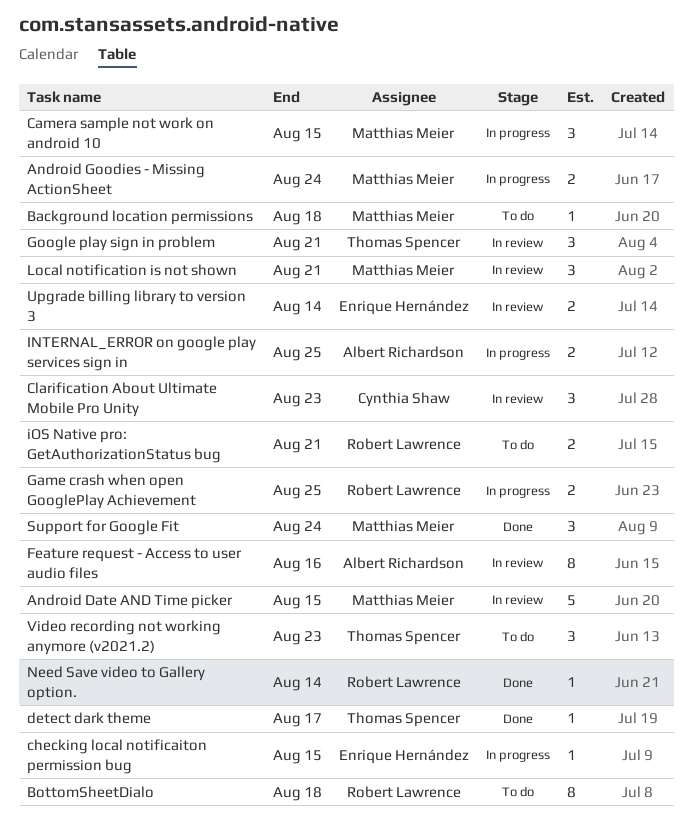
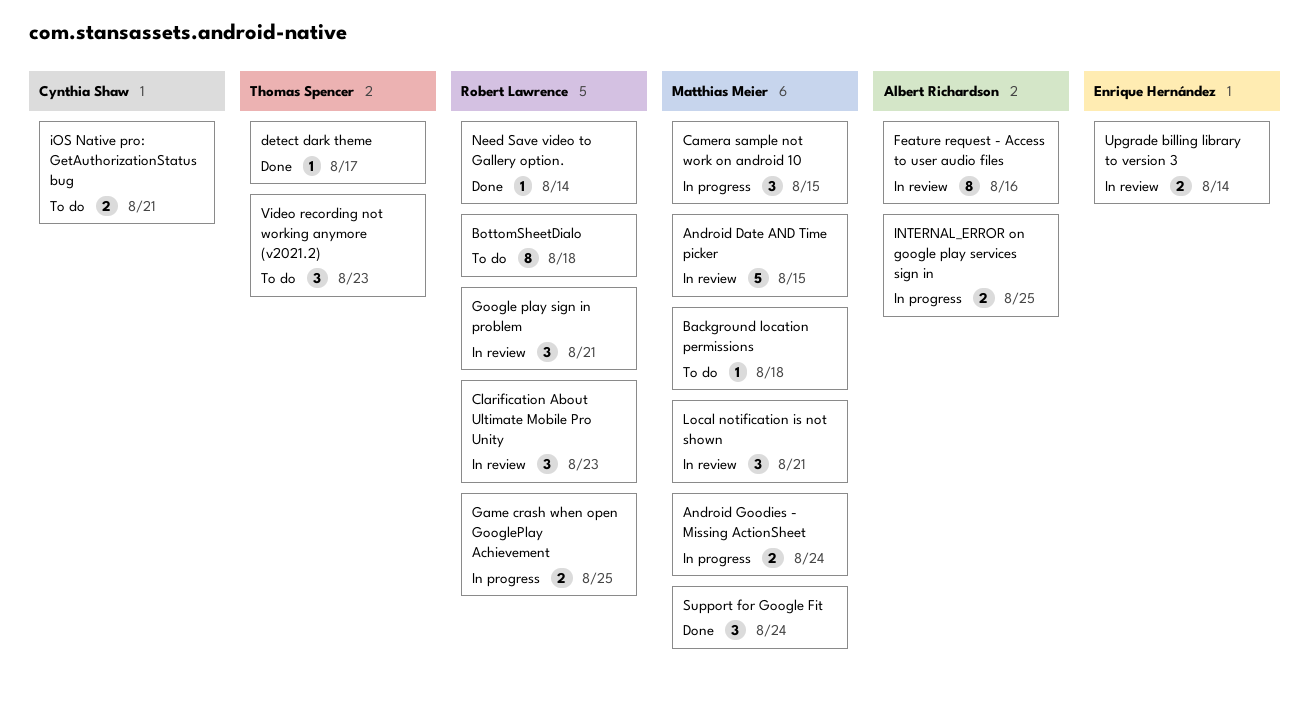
checking local notificaiton permission bug: present -> none
Clarification About Ultimate Mobile Pro Unity, owner: Cynthia Shaw -> Robert Lawrence
Google play sign in problem, owner: Thomas Spencer -> Robert Lawrence
iOS Native pro: GetAuthorizationStatus bug, owner: Robert Lawrence -> Cynthia Shaw

